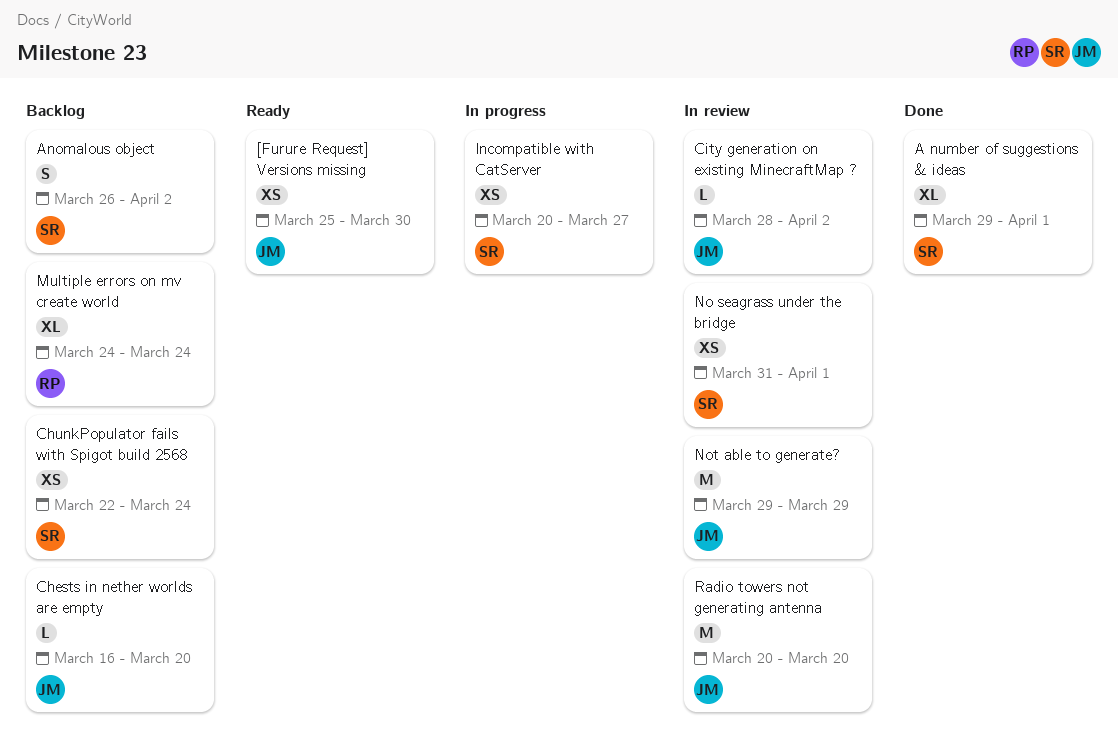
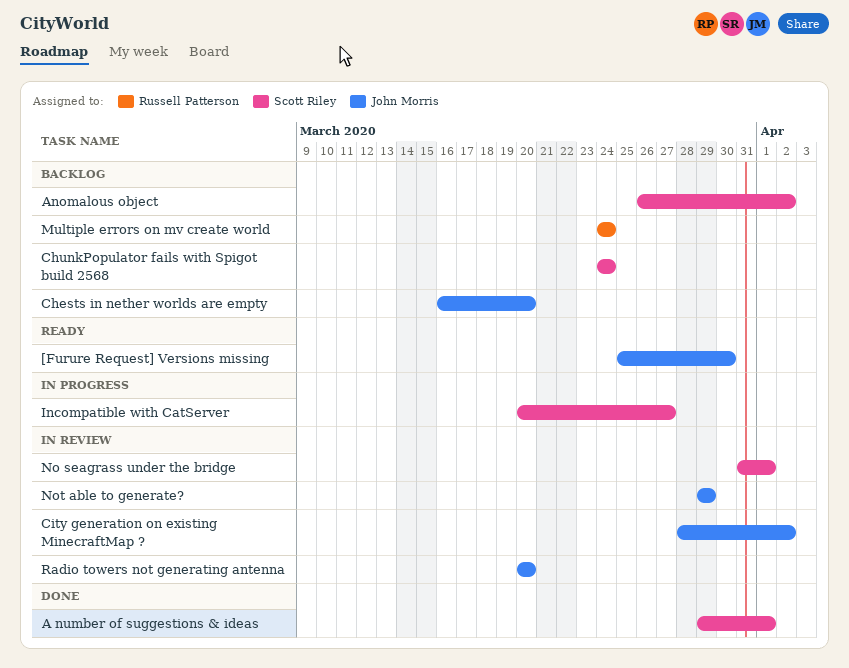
ChunkPopulator fails with Spigot build 2568, start: Mar 22 -> Mar 24

